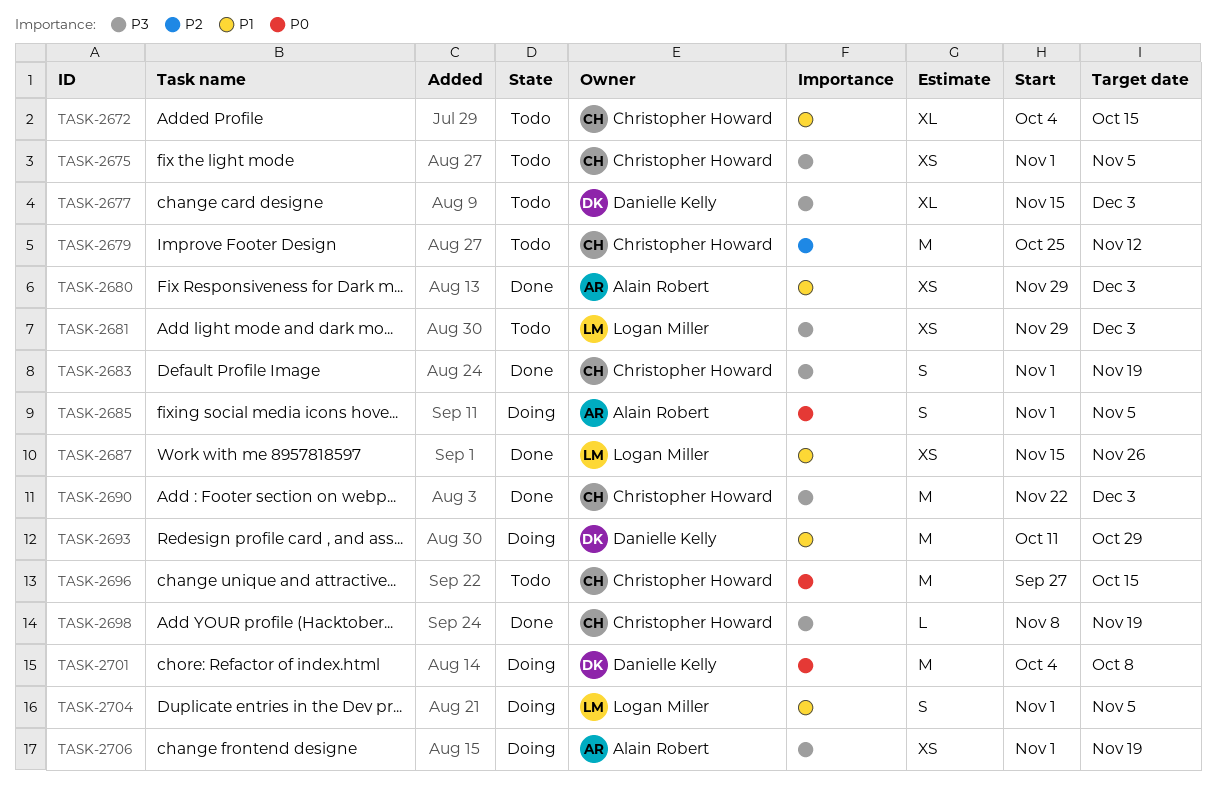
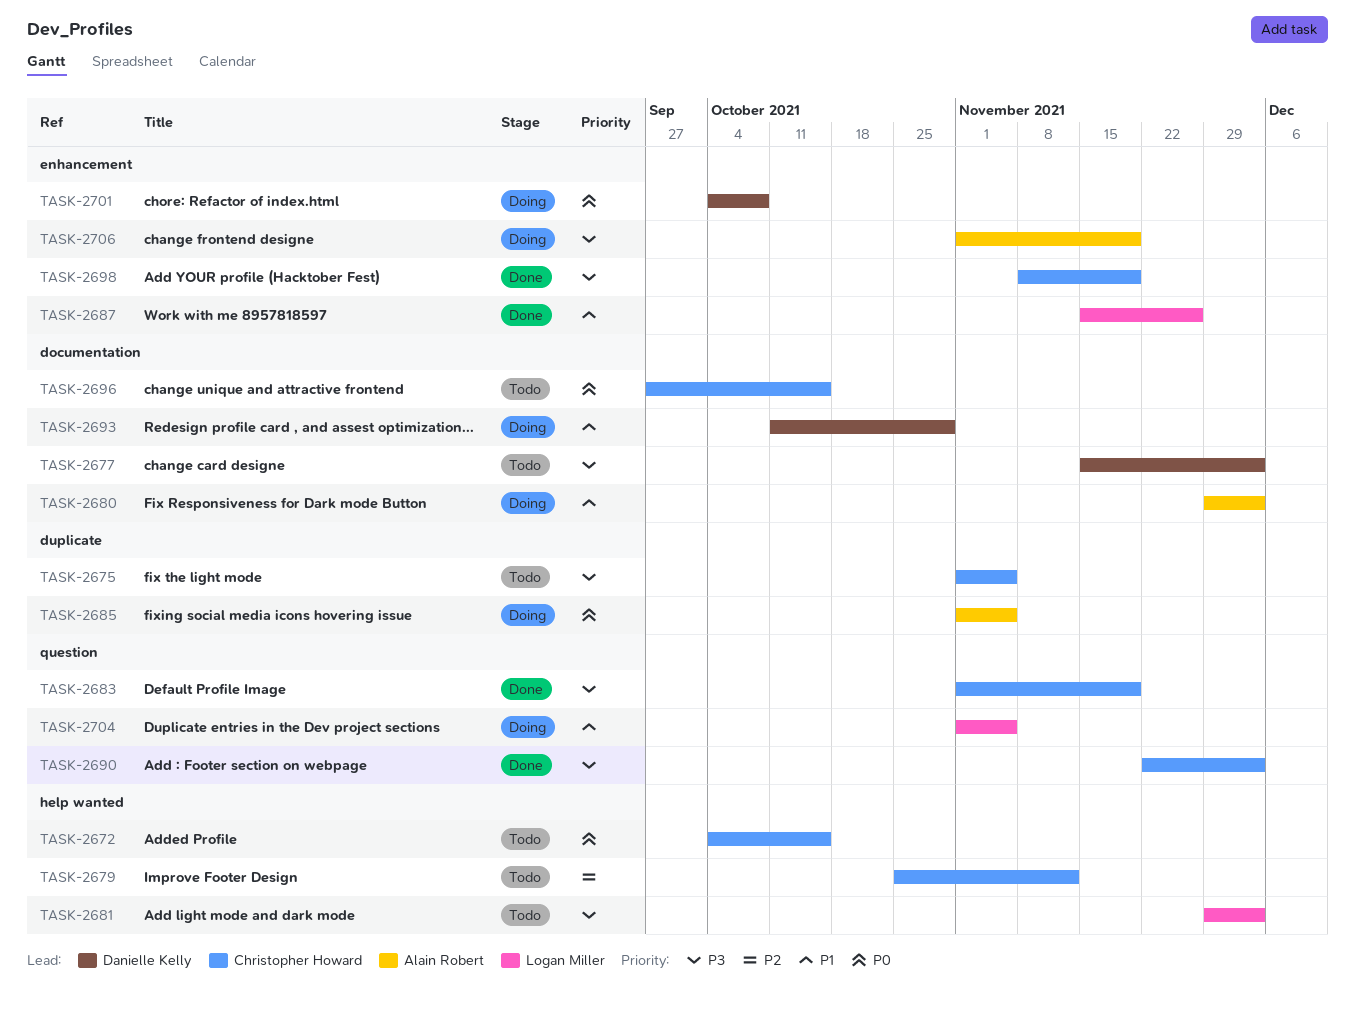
TASK-2672, priority: P1 -> P0
TASK-2680, status: Done -> Doing

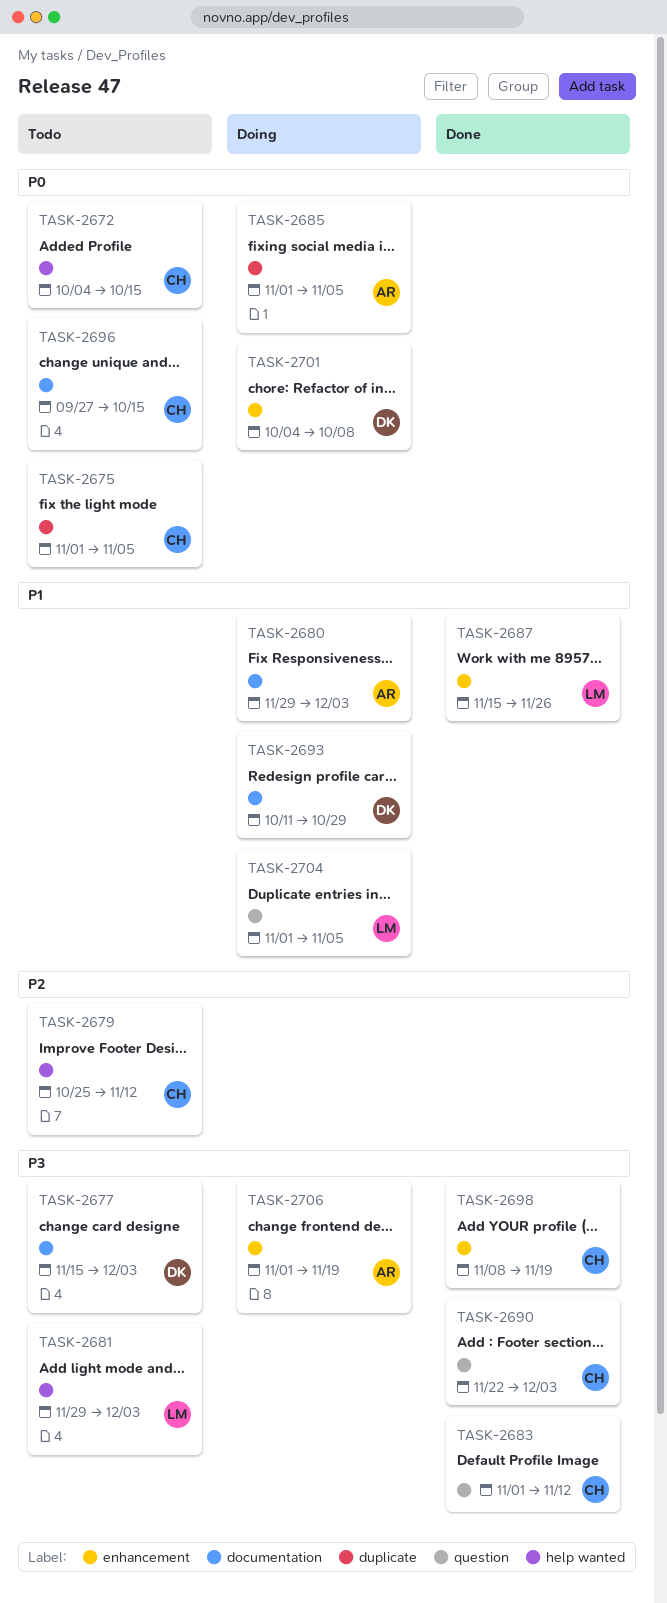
TASK-2675, priority: P3 -> P0
TASK-2683, due: Nov 19 -> Nov 12

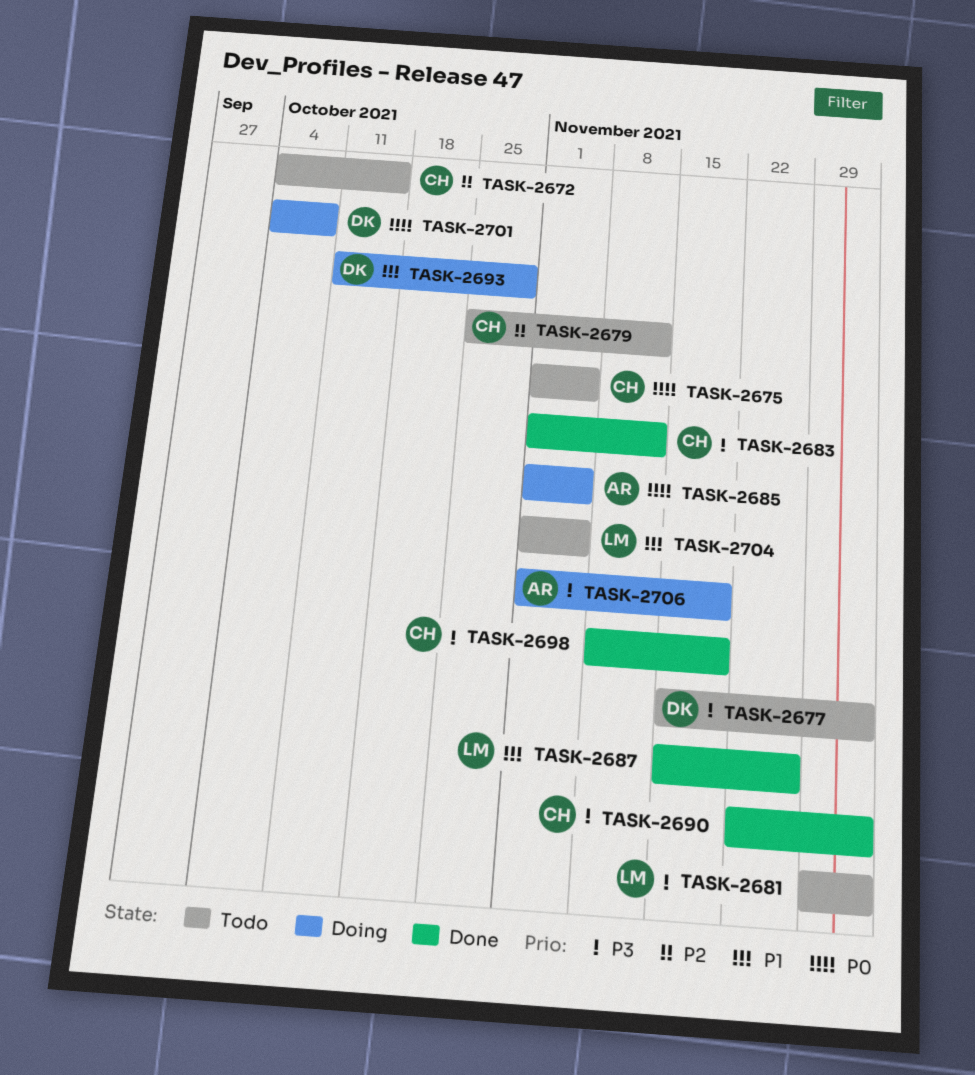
TASK-2672, priority: P0 -> P2
TASK-2680: present -> none
TASK-2696: present -> none
TASK-2704, status: Doing -> Todo

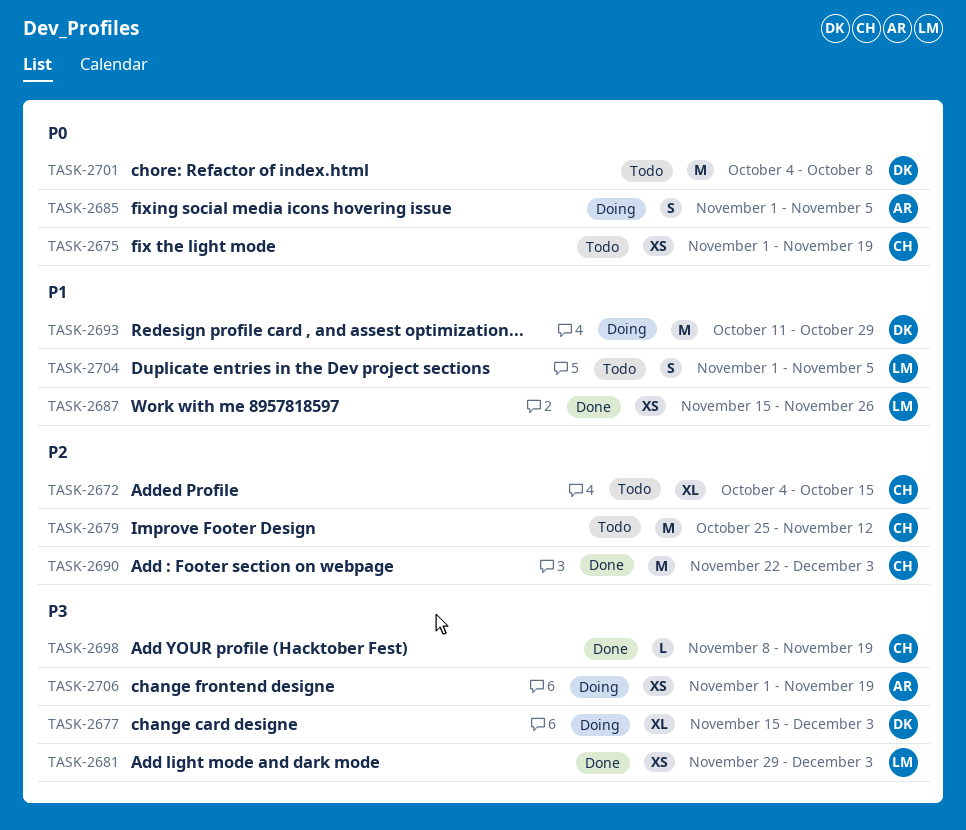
TASK-2675, due: Nov 5 -> Nov 19
TASK-2677, status: Todo -> Doing
TASK-2681, status: Todo -> Done
TASK-2683: present -> none
TASK-2690, priority: P3 -> P2
TASK-2701, status: Doing -> Todo

